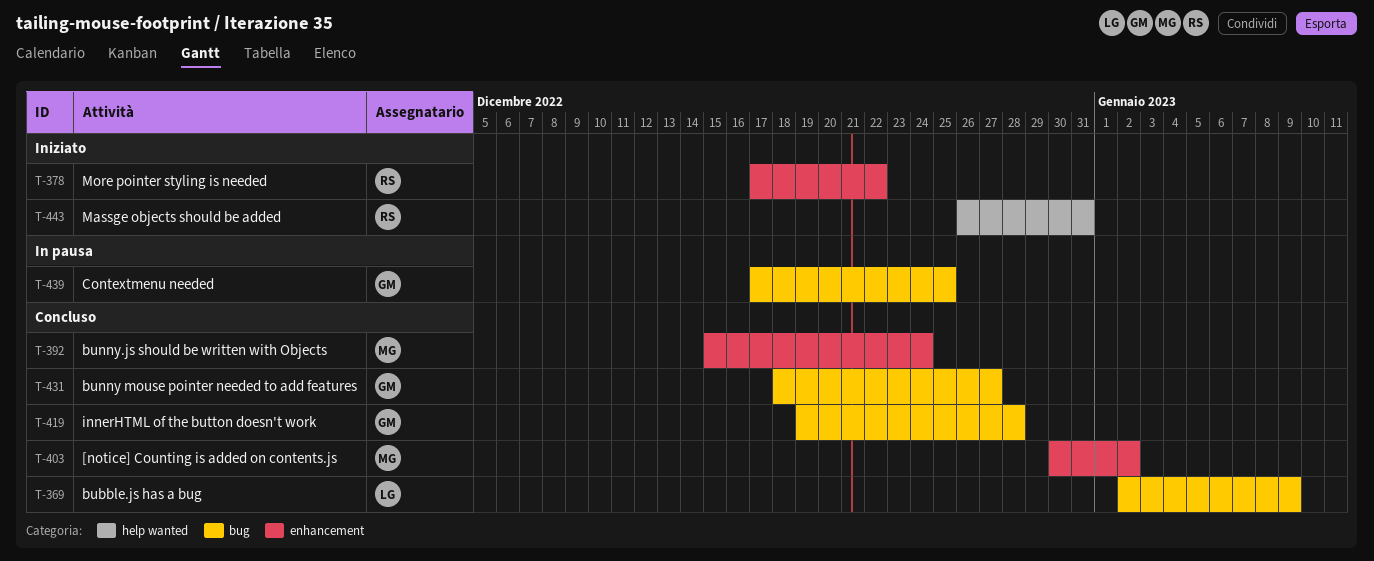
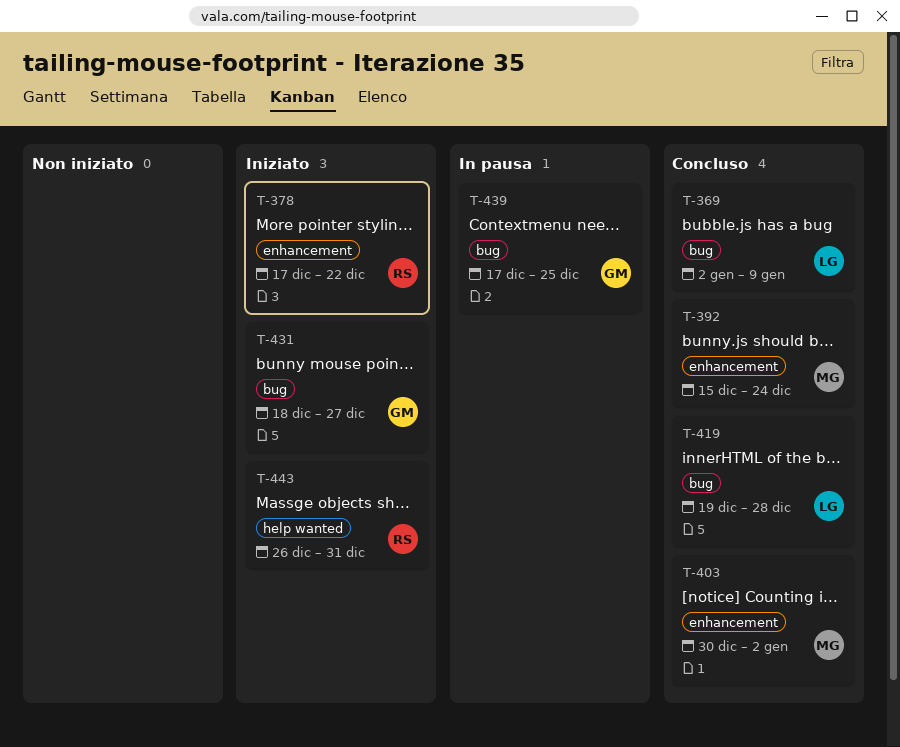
T-419, owner: GM -> LG
T-431, status: Concluso -> Iniziato

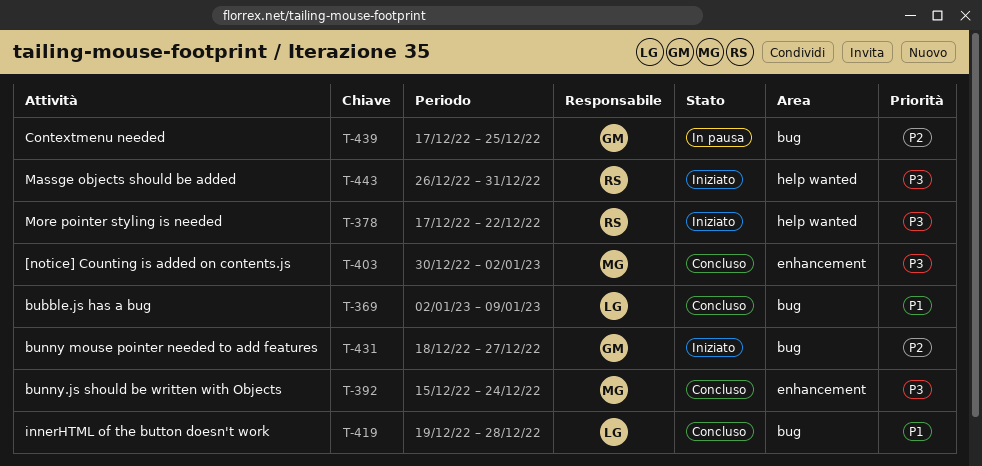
T-378, label: enhancement -> help wanted

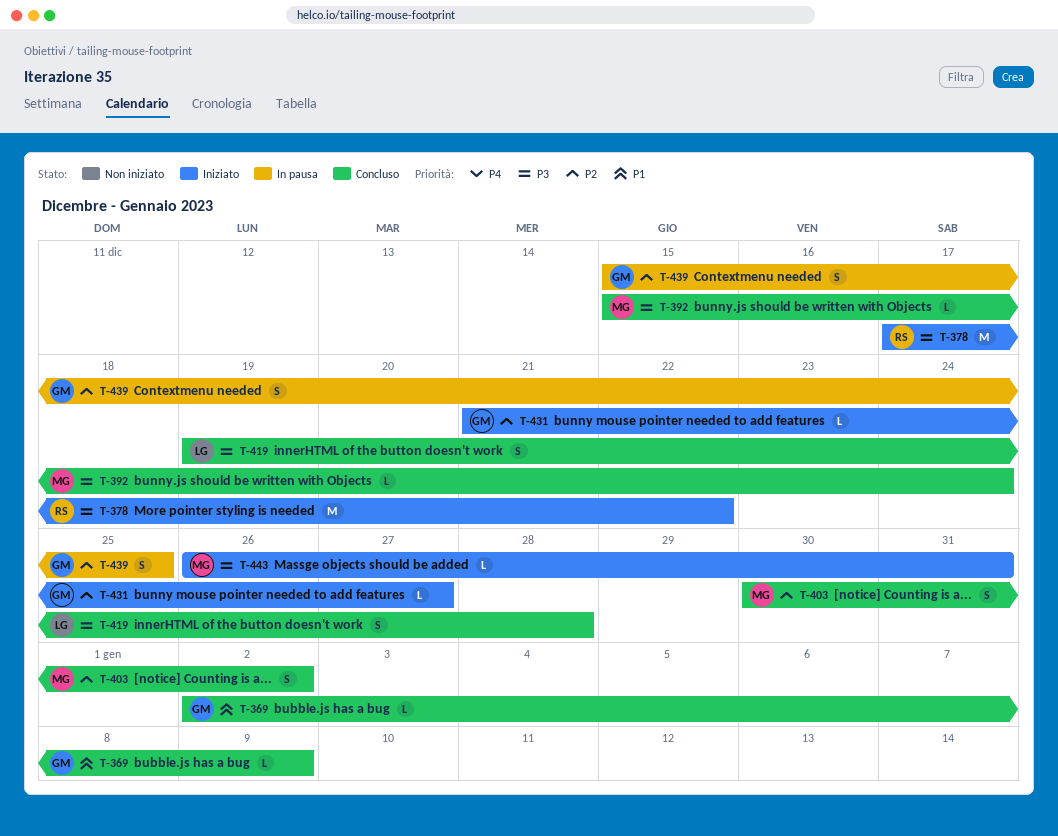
T-369, owner: LG -> GM
T-403, priority: P3 -> P2
T-419, priority: P1 -> P3
T-431, start: Dec 18 -> Dec 21
T-439, start: Dec 17 -> Dec 15
T-443, owner: RS -> MG

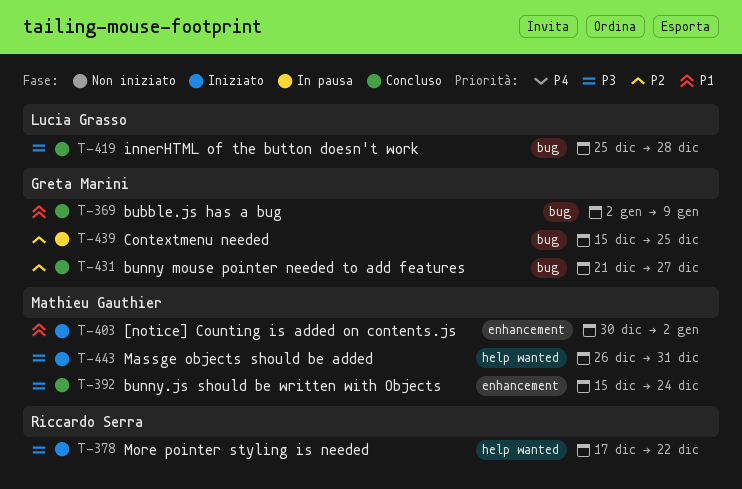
T-403, status: Concluso -> Iniziato
T-403, priority: P2 -> P1
T-419, start: Dec 19 -> Dec 25
T-431, status: Iniziato -> Concluso

